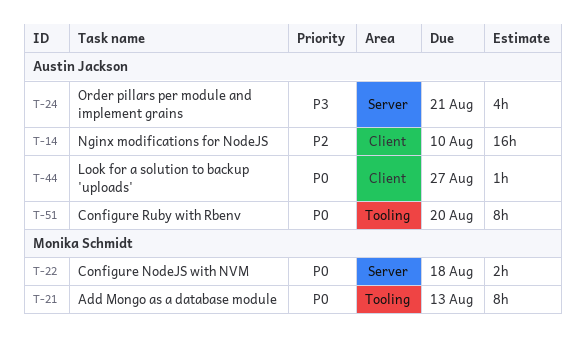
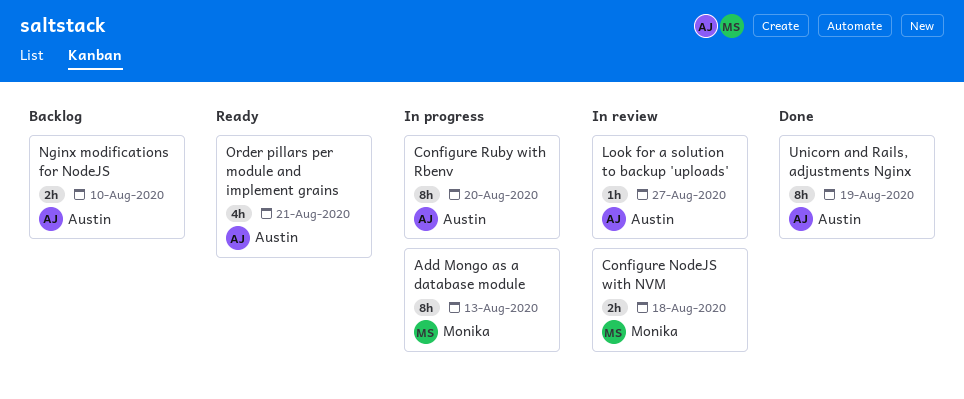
Nginx modifications for NodeJS, estimate: 16h -> 2h
Unicorn and Rails, adjustments Nginx: none -> present

